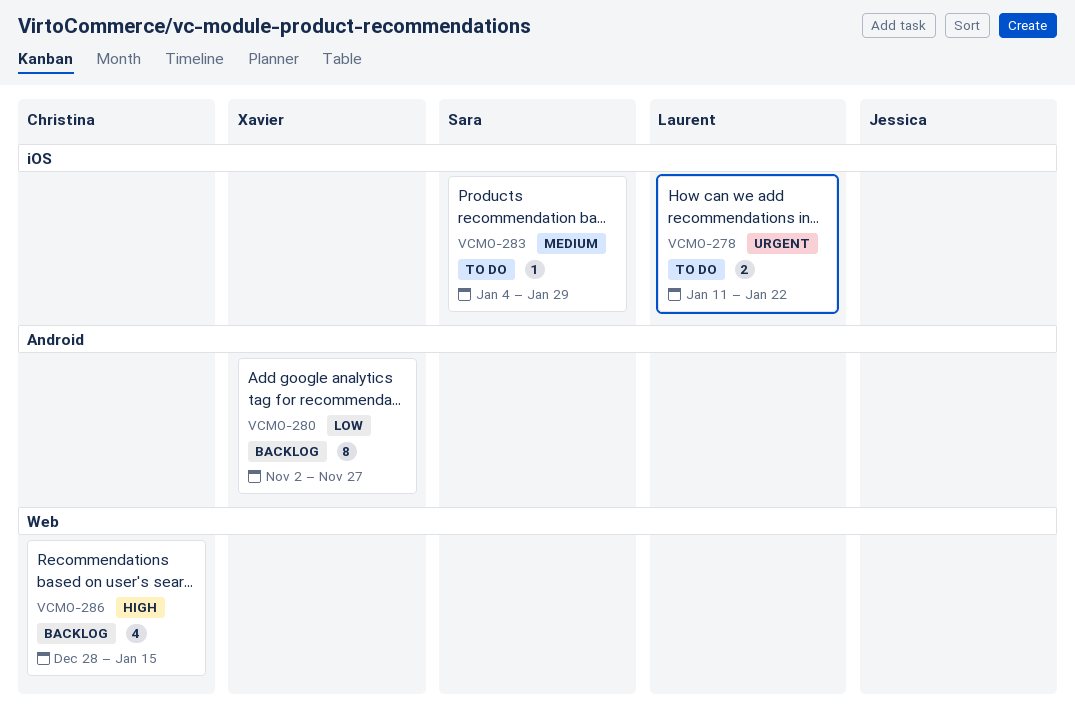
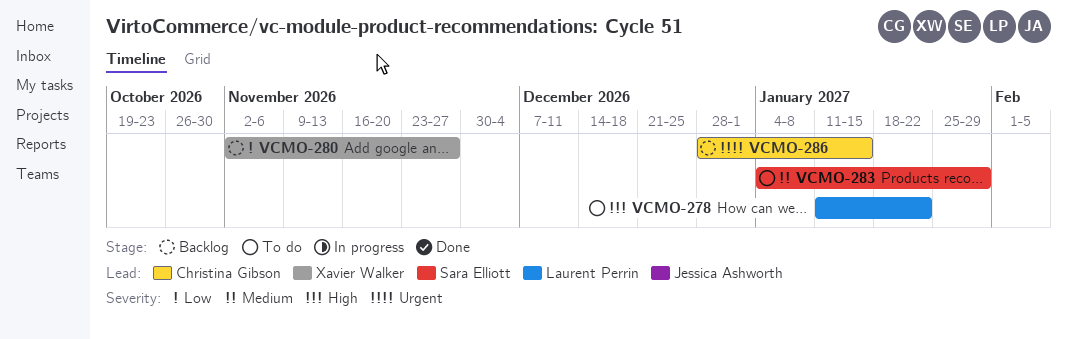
VCMO-278, priority: Urgent -> High
VCMO-286, priority: High -> Urgent

